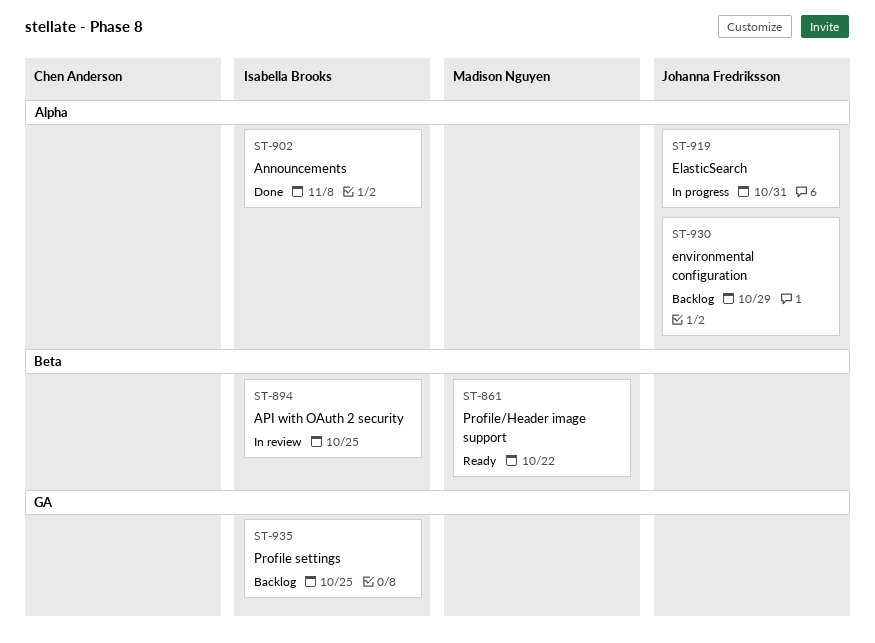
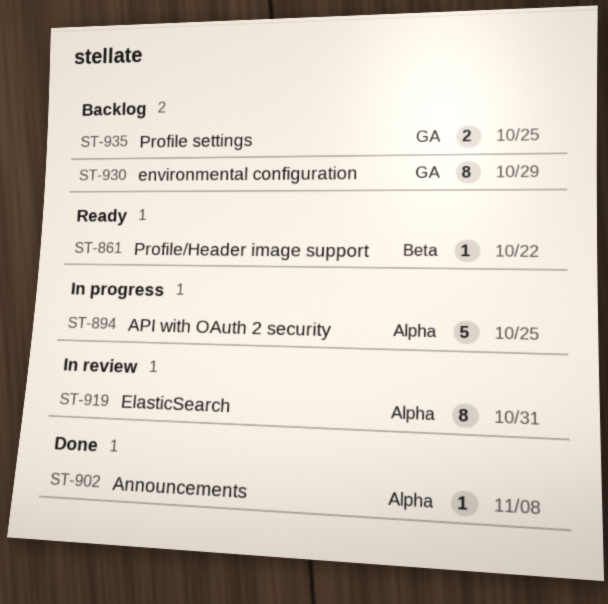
ST-894, status: In review -> In progress
ST-894, label: Beta -> Alpha
ST-919, status: In progress -> In review
ST-930, label: Alpha -> GA

